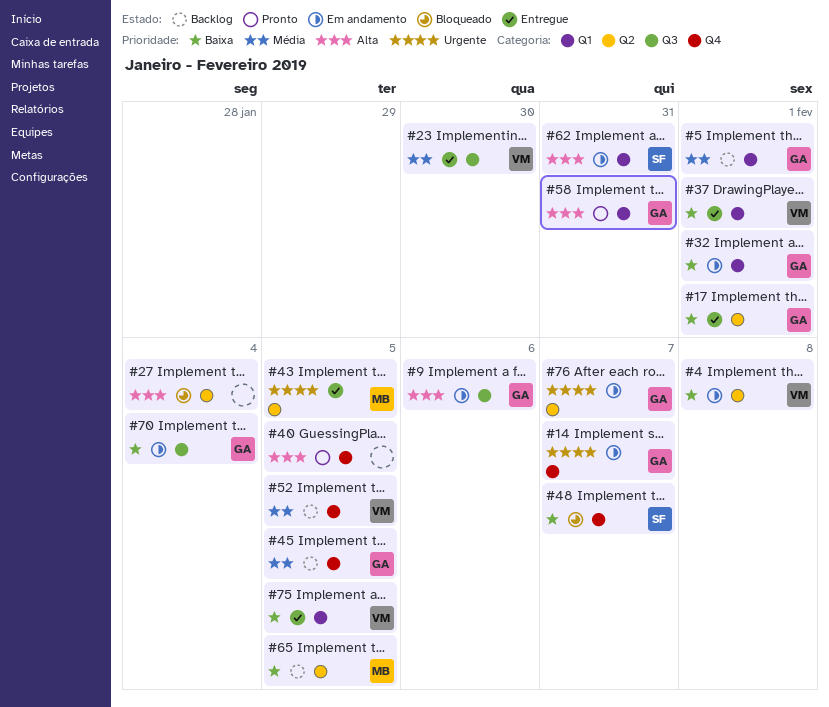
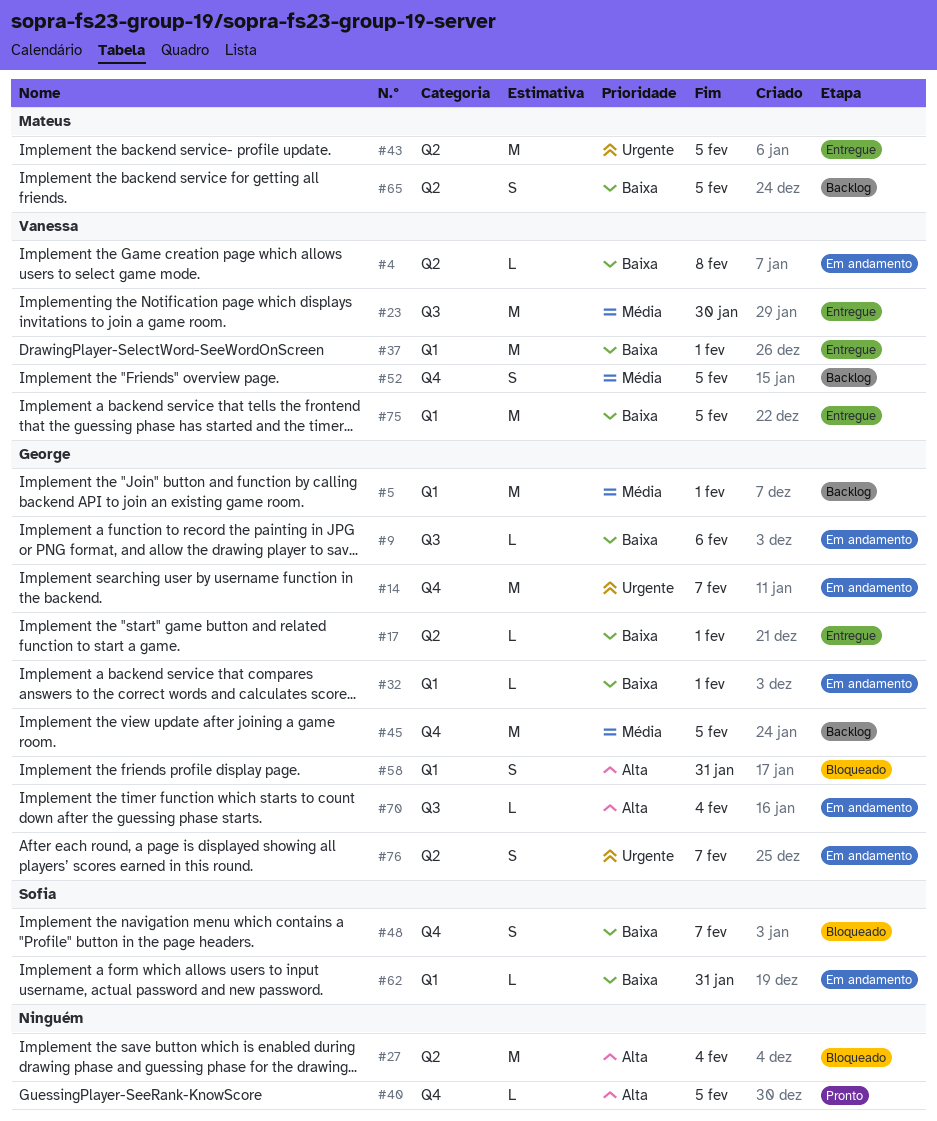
#9, priority: Alta -> Baixa
#58, status: Pronto -> Bloqueado
#62, priority: Alta -> Baixa
#70, priority: Baixa -> Alta

